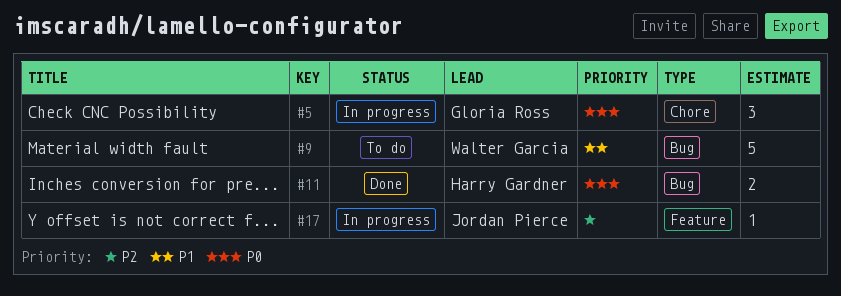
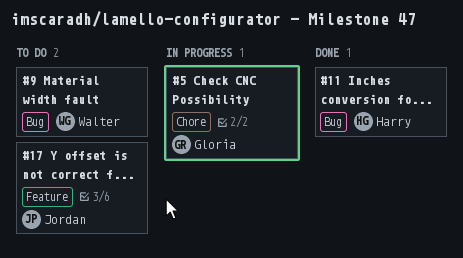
#17, status: In progress -> To do

